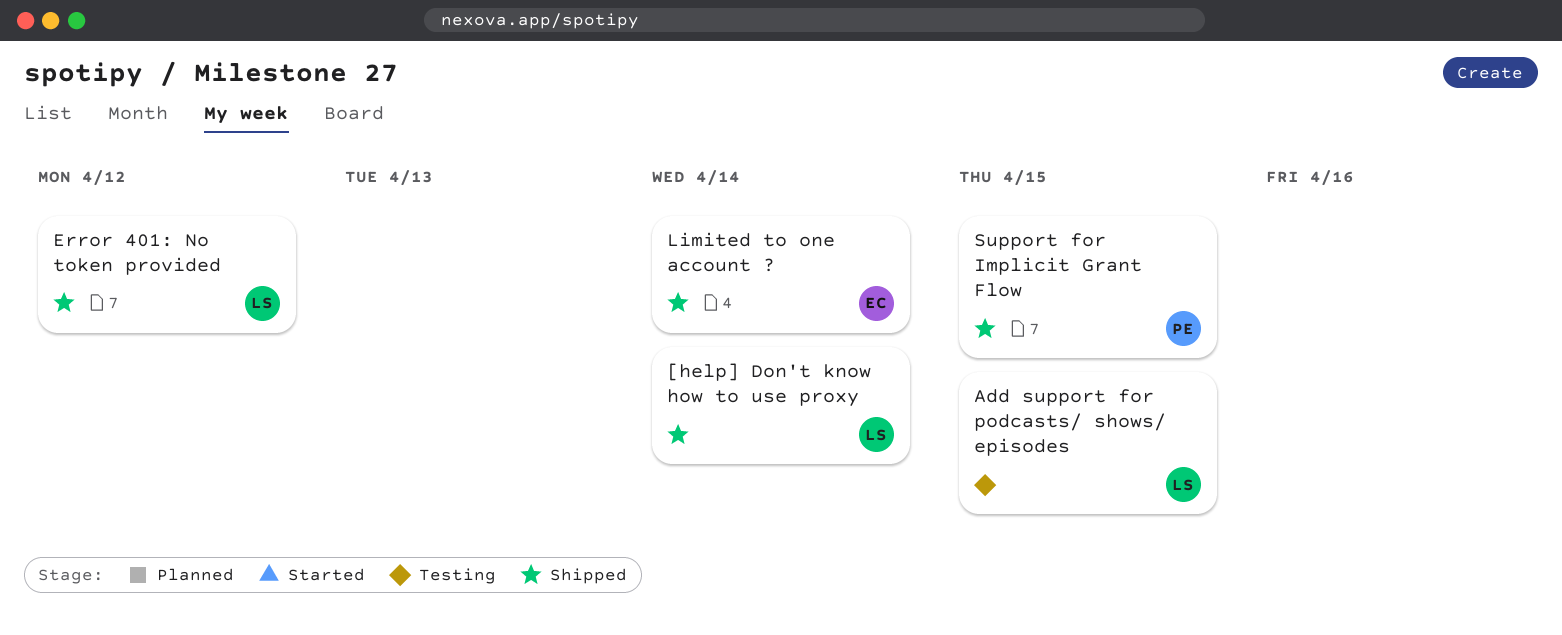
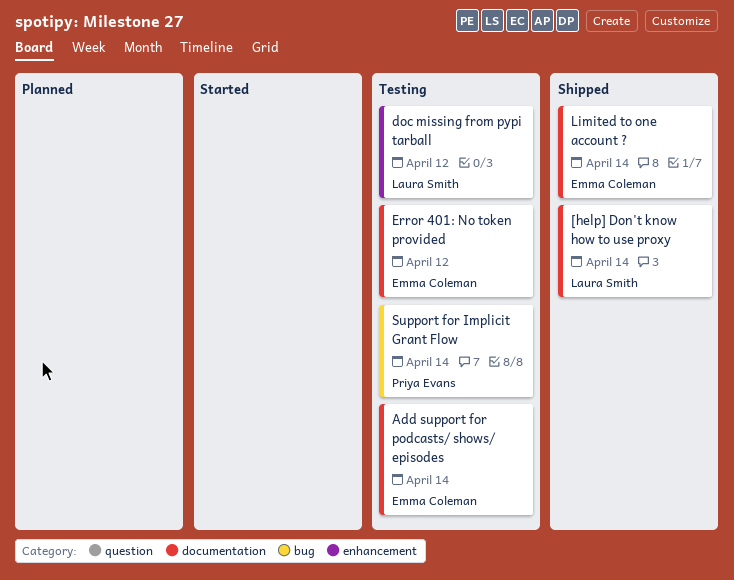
Add support for podcasts/ shows/ episodes, owner: Laura Smith -> Emma Coleman
Add support for podcasts/ shows/ episodes, due: Apr 15 -> Apr 14
doc missing from pypi tarball: none -> present
Error 401: No token provided, status: Shipped -> Testing
Error 401: No token provided, owner: Laura Smith -> Emma Coleman
Support for Implicit Grant Flow, status: Shipped -> Testing
Support for Implicit Grant Flow, due: Apr 15 -> Apr 14

